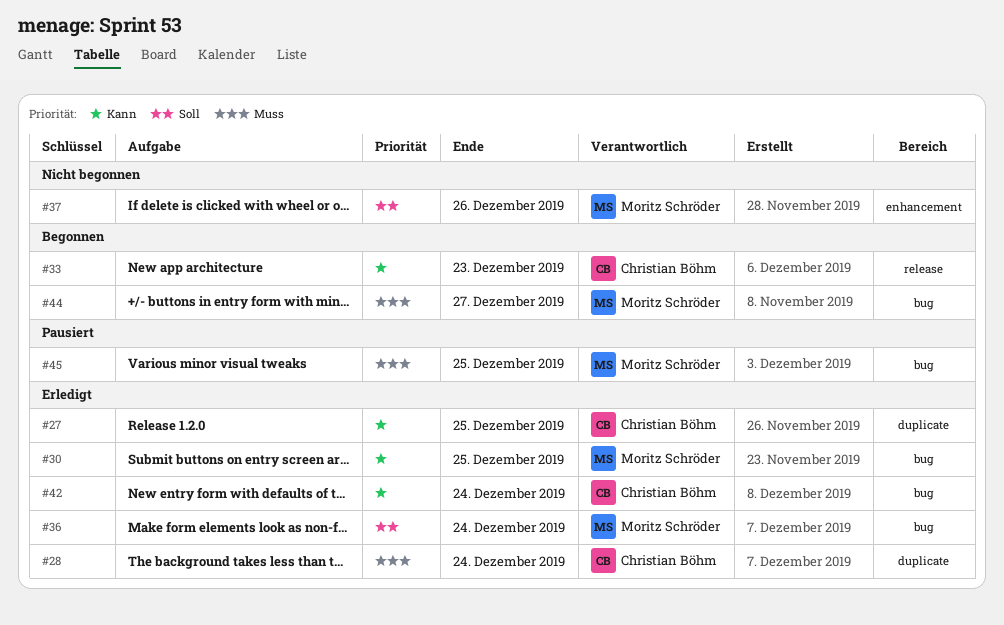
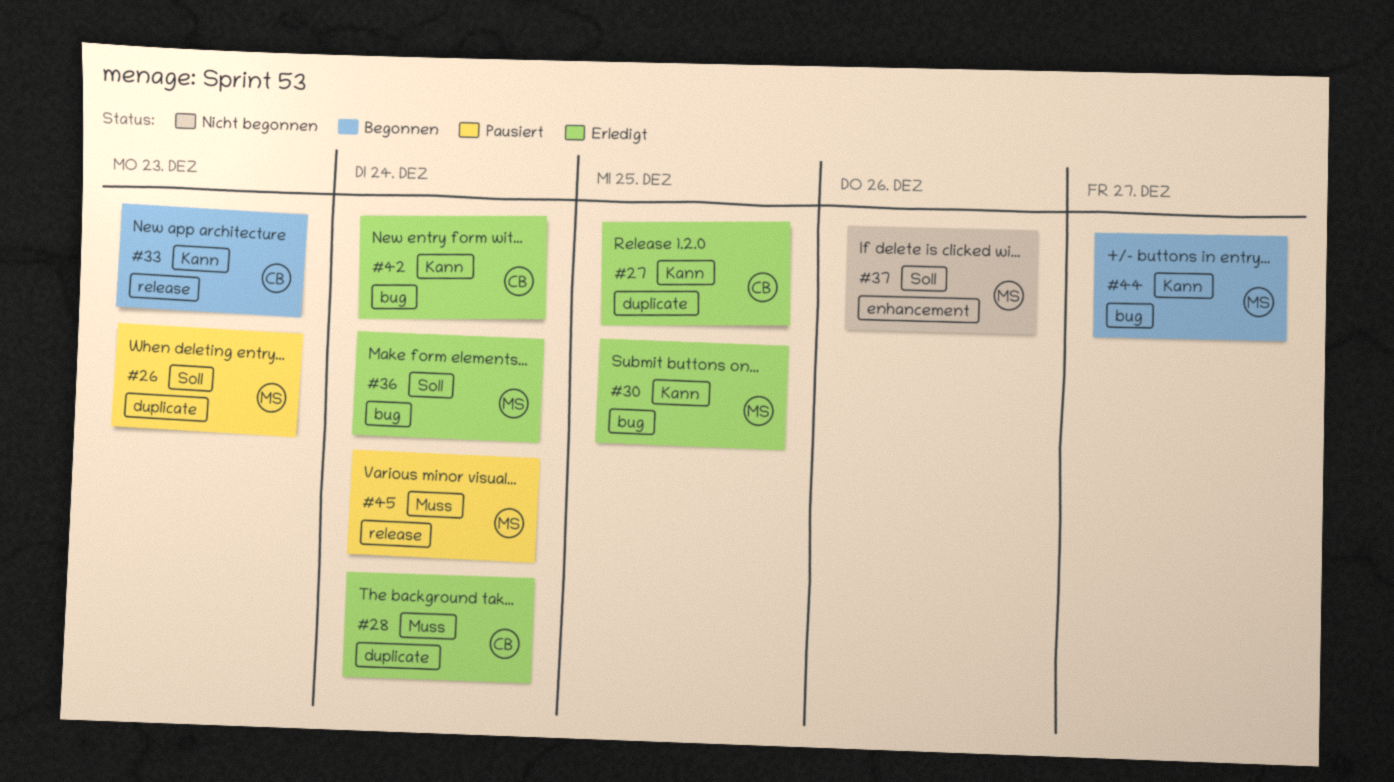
#26: none -> present
#44, priority: Muss -> Kann
#45, label: bug -> release
#45, due: Dec 25 -> Dec 24

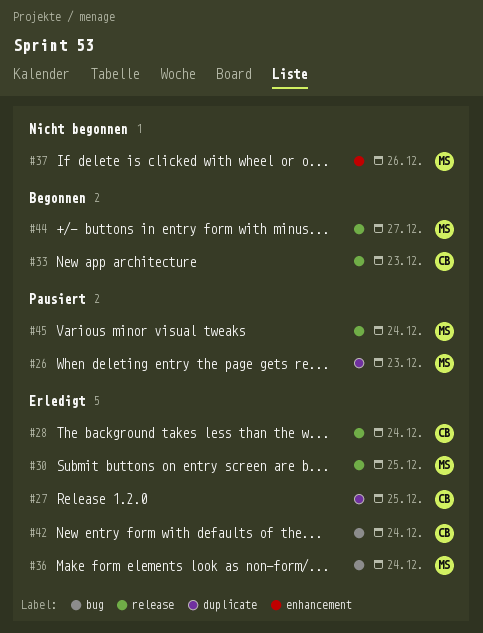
#28, label: duplicate -> release
#30, label: bug -> release
#44, label: bug -> release

